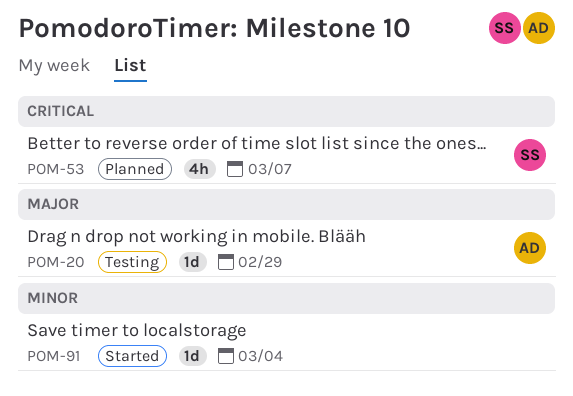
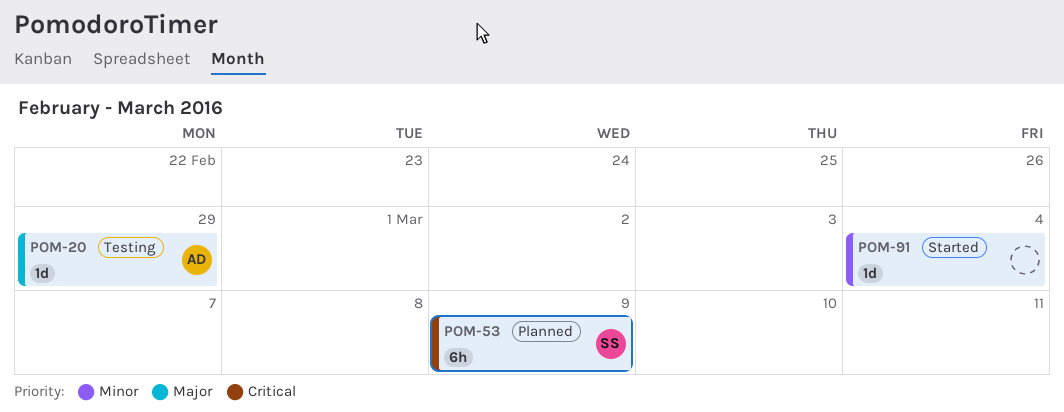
POM-53, estimate: 4h -> 6h
POM-53, due: Mar 7 -> Mar 9

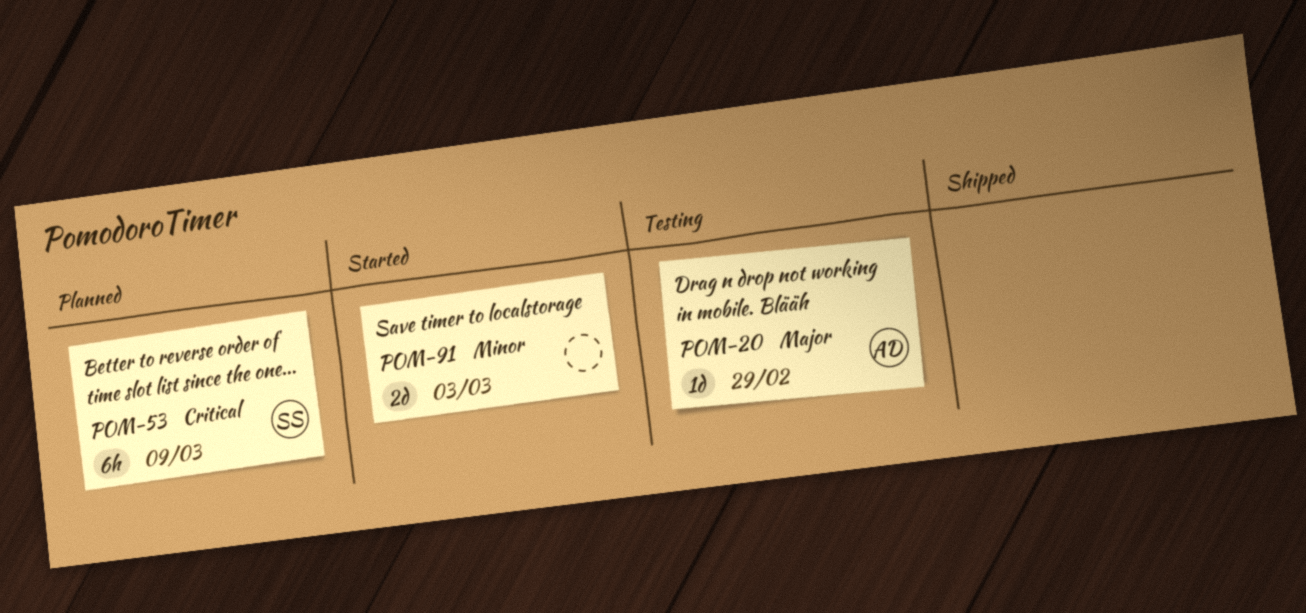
POM-91, estimate: 1d -> 2d
POM-91, due: Mar 4 -> Mar 3

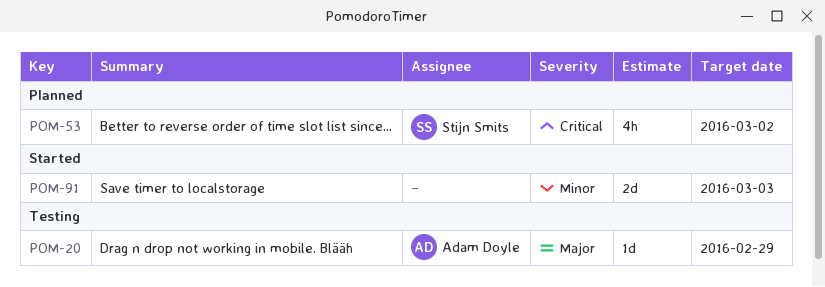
POM-53, estimate: 6h -> 4h
POM-53, due: Mar 9 -> Mar 2

